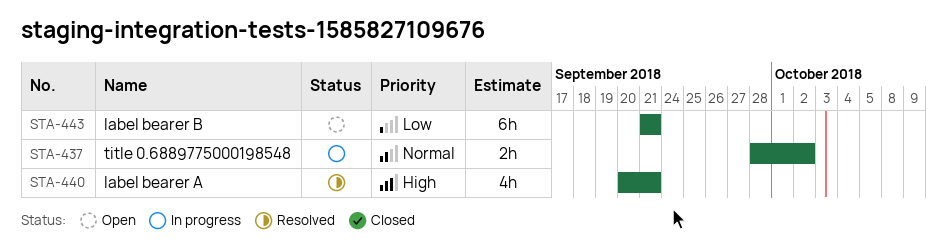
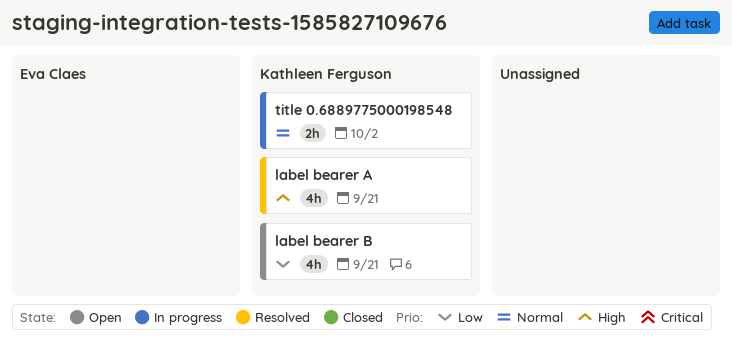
label bearer B, estimate: 6h -> 4h

